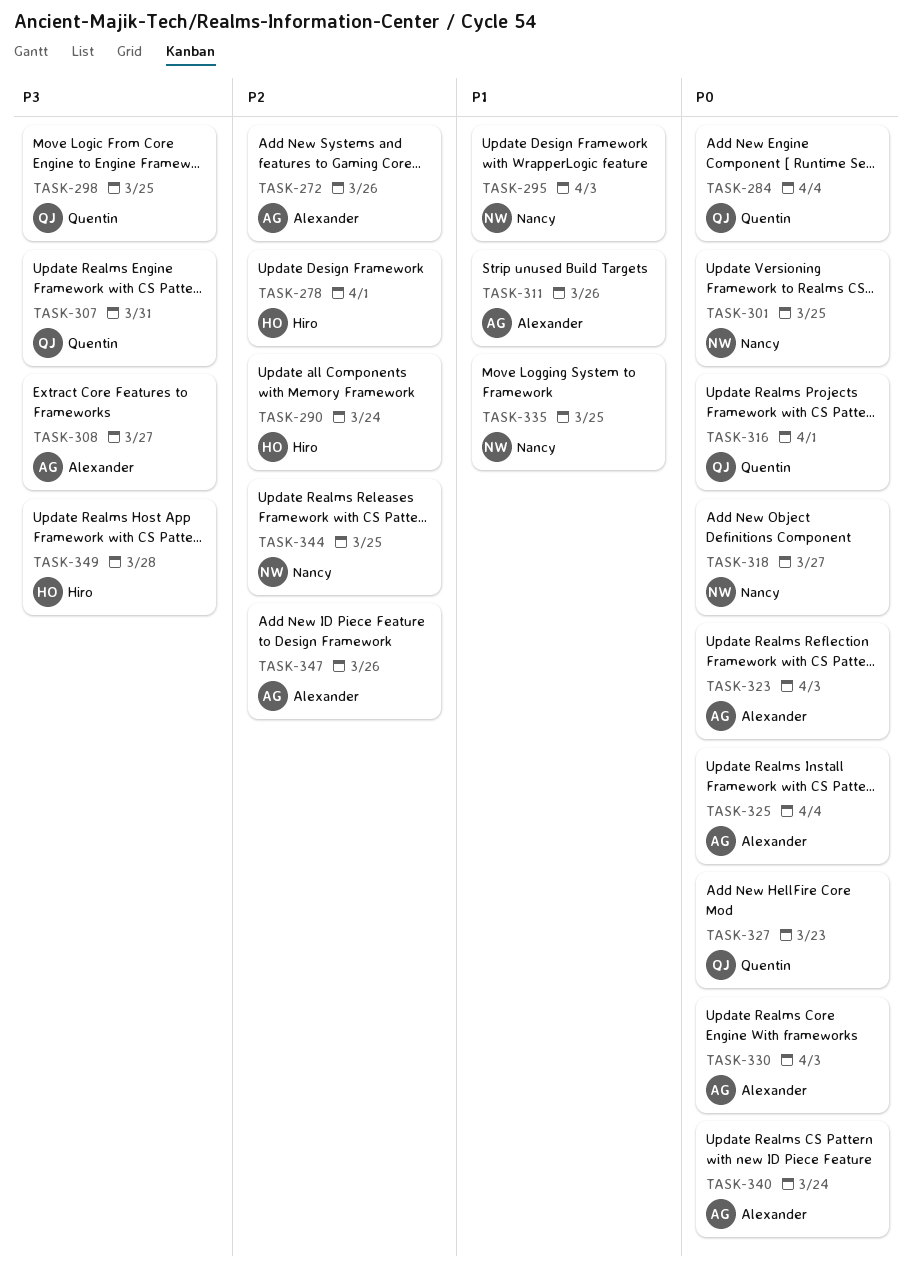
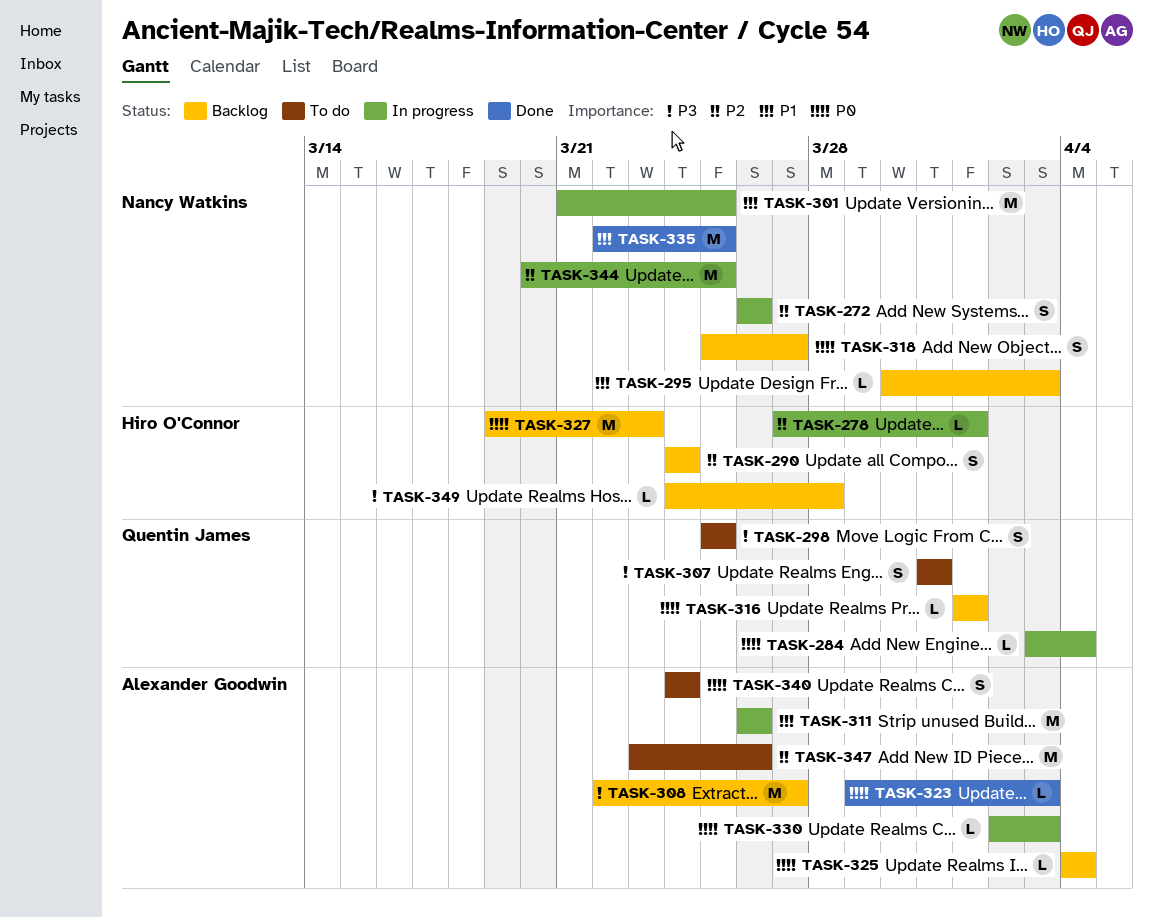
TASK-272, owner: Alexander Goodwin -> Nancy Watkins
TASK-301, priority: P0 -> P1
TASK-327, owner: Quentin James -> Hiro O'Connor

